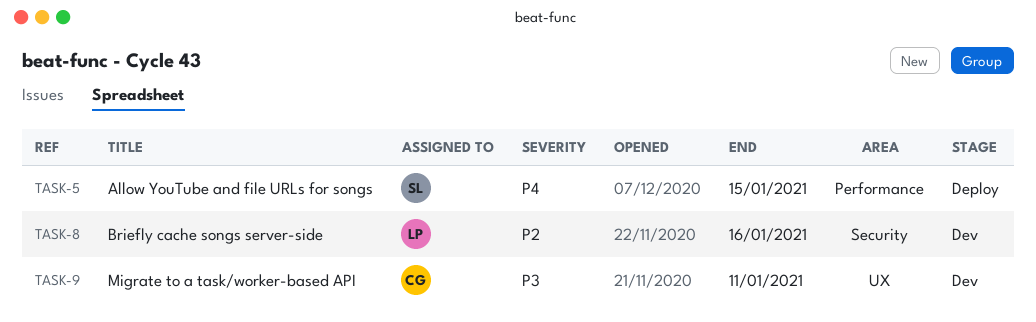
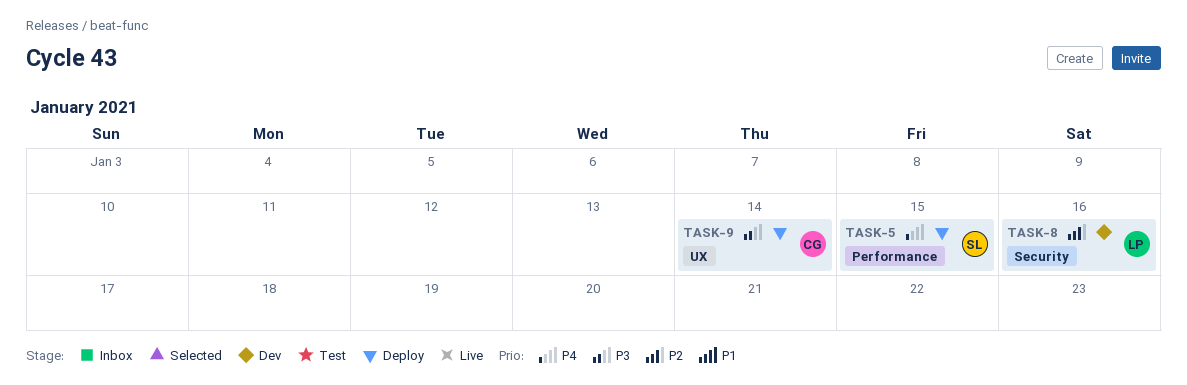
TASK-9, status: Dev -> Deploy
TASK-9, due: Jan 11 -> Jan 14

